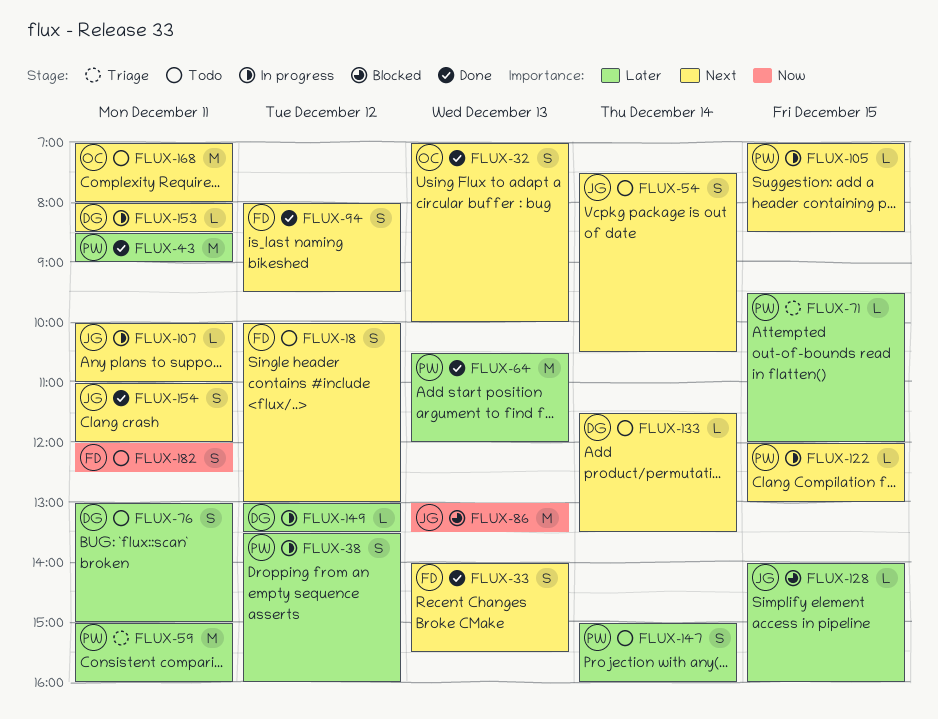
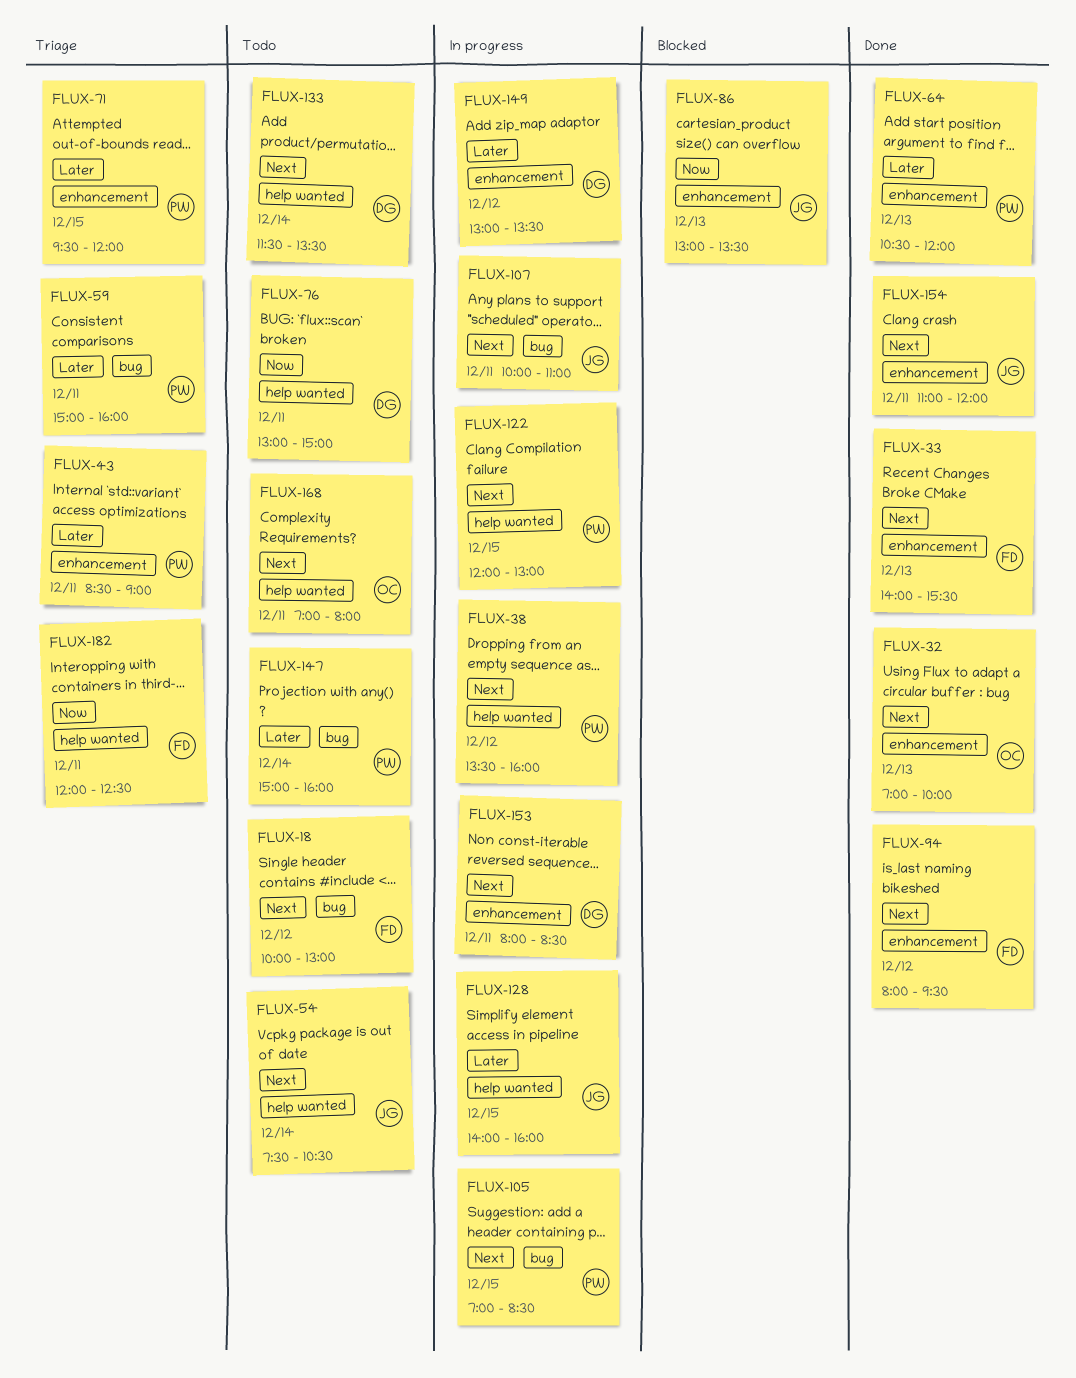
FLUX-38, priority: Later -> Next
FLUX-43, status: Done -> Triage
FLUX-76, priority: Later -> Now
FLUX-128, status: Blocked -> In progress
FLUX-182, status: Todo -> Triage

